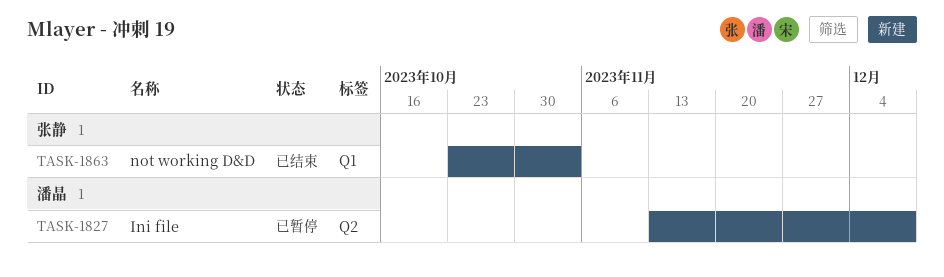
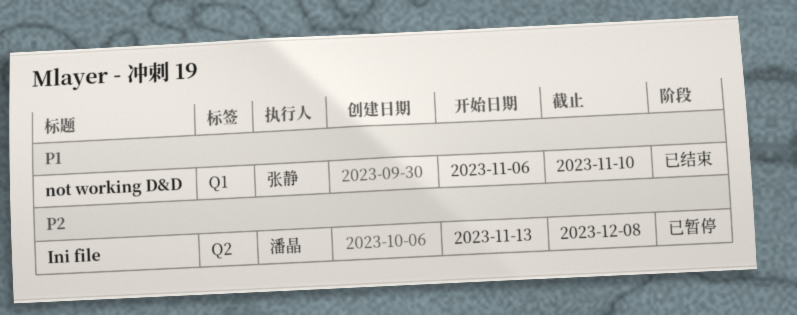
not working D&D, start: Oct 23 -> Nov 6
not working D&D, due: Nov 3 -> Nov 10

